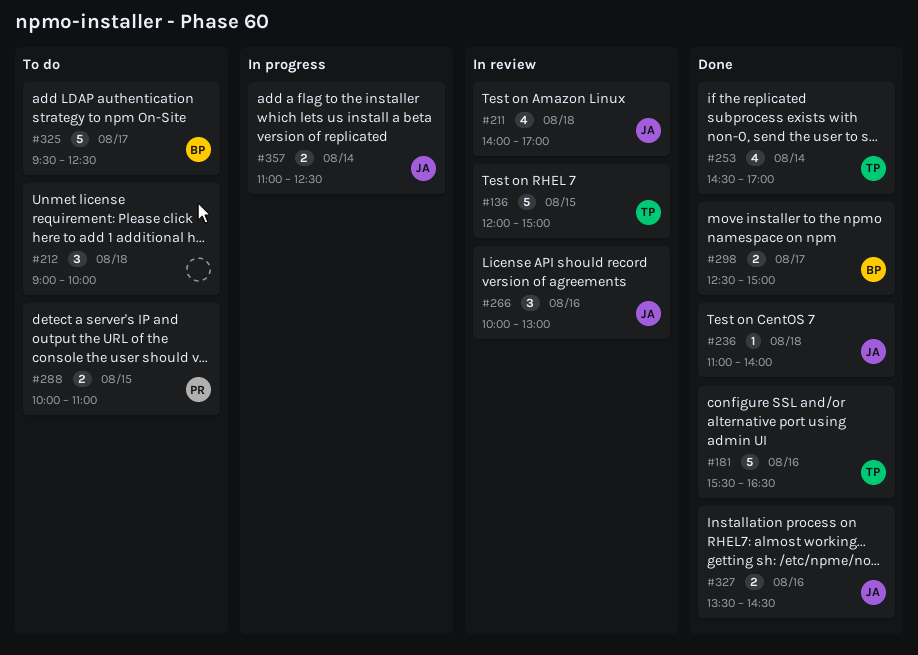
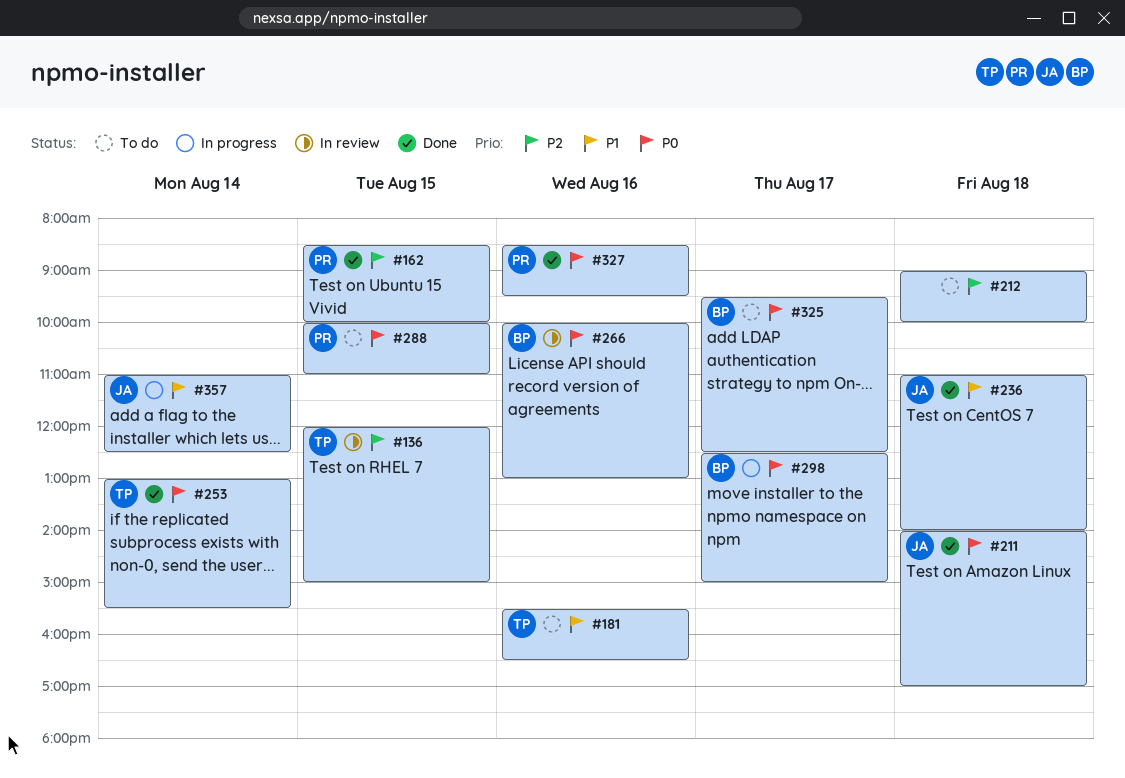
#162: none -> present
#181, status: Done -> To do
#211, status: In review -> Done
#253, begins: 14:30 -> 13:00
#253, ends: 17:00 -> 15:30
#266, owner: JA -> BP
#298, status: Done -> In progress
#327, owner: JA -> PR
#327, begins: 13:30 -> 08:30
#327, ends: 14:30 -> 09:30

